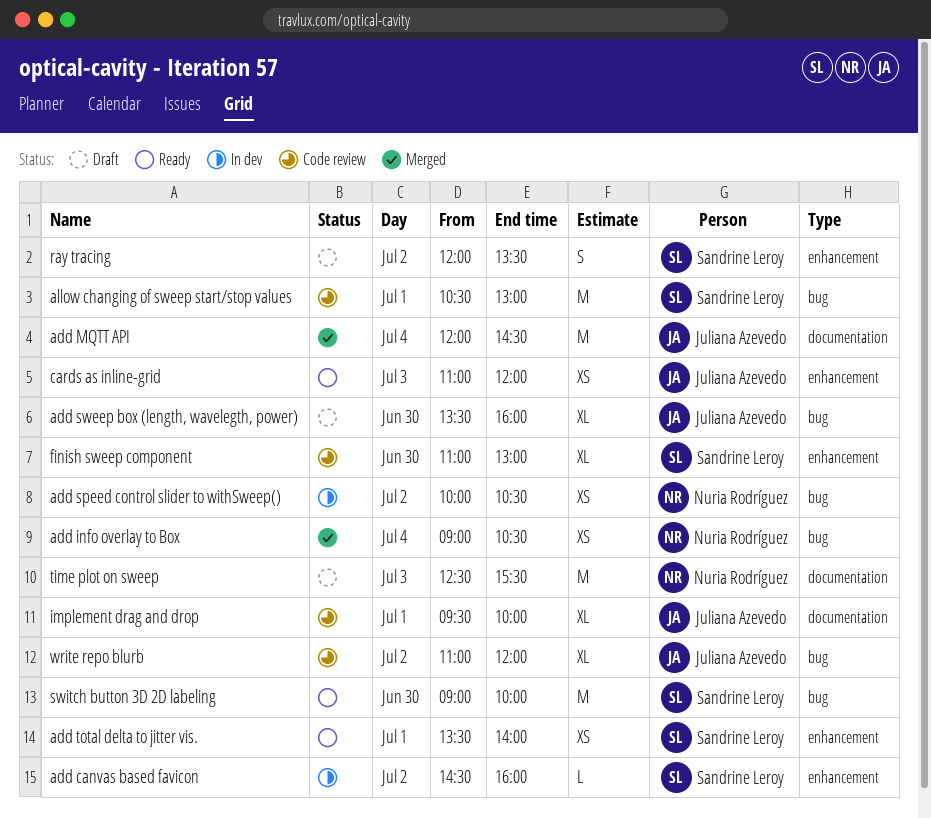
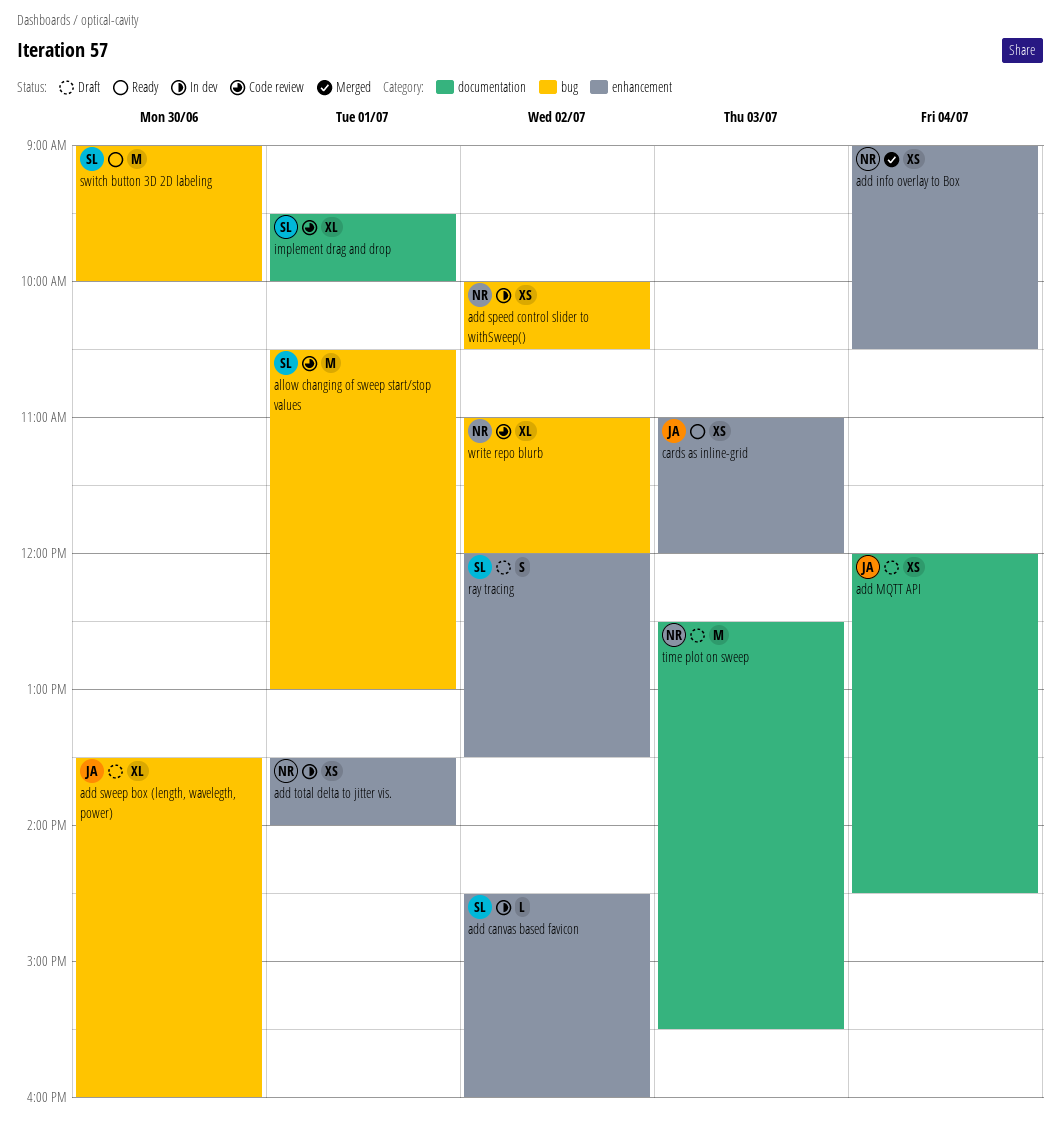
add info overlay to Box, label: bug -> enhancement
add MQTT API, status: Merged -> Draft
add MQTT API, estimate: M -> XS
add total delta to jitter vis., status: Ready -> In dev
add total delta to jitter vis., owner: Sandrine Leroy -> Nuria Rodríguez
finish sweep component: present -> none
implement drag and drop, owner: Juliana Azevedo -> Sandrine Leroy
write repo blurb, owner: Juliana Azevedo -> Nuria Rodríguez

